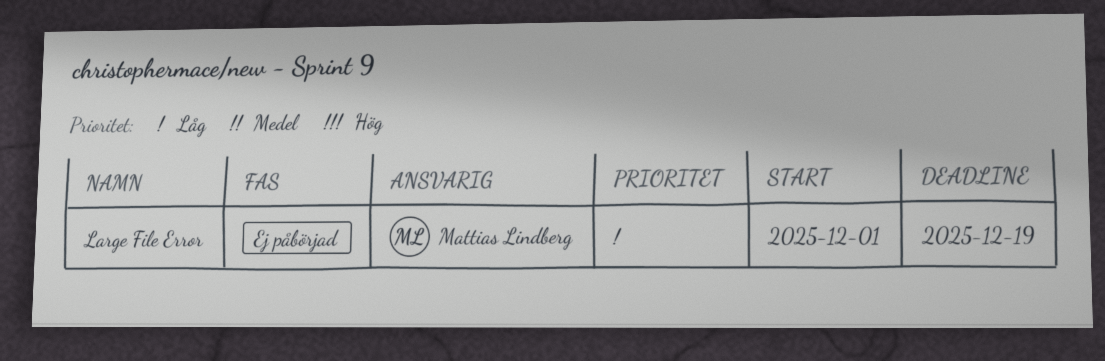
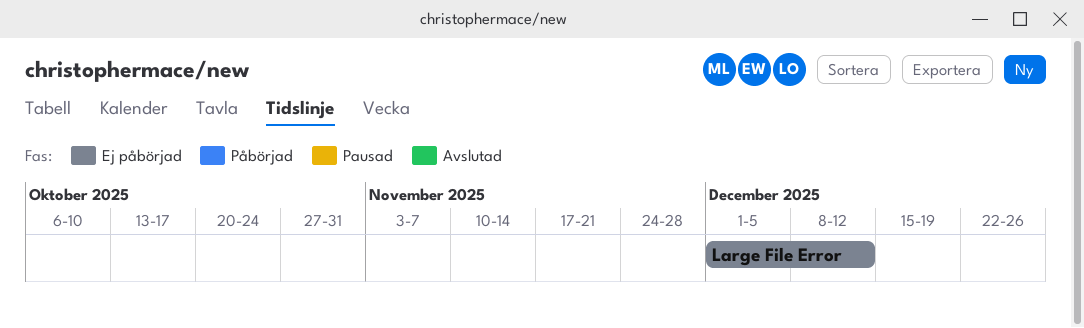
Large File Error, due: Dec 19 -> Dec 12

